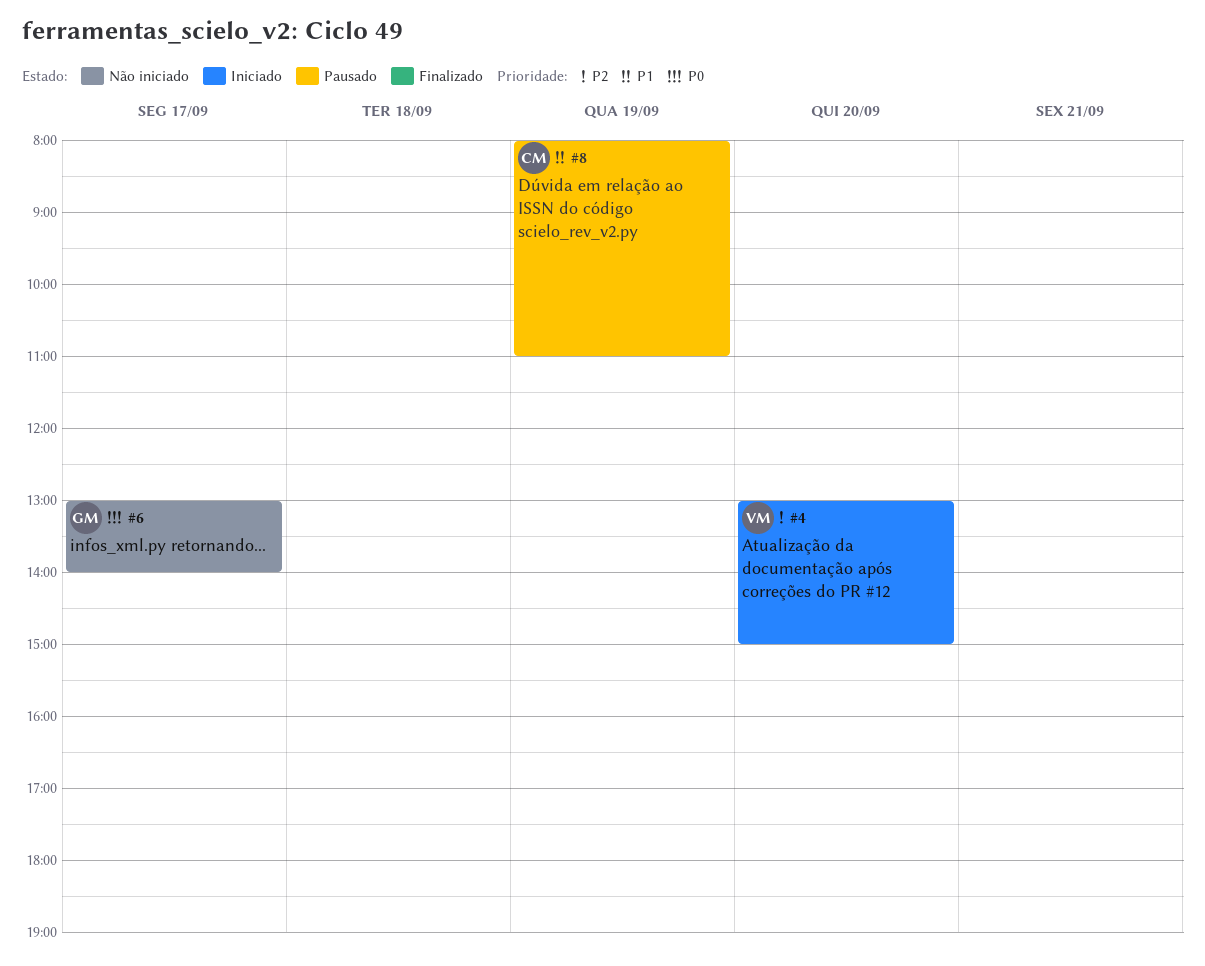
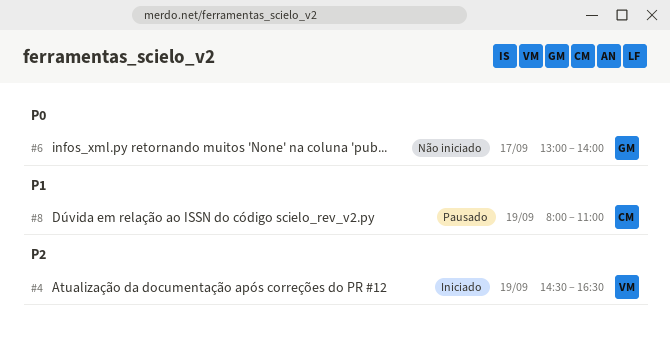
#4, day: Sep 20 -> Sep 19
#4, begins: 13:00 -> 14:30
#4, ends: 15:00 -> 16:30

